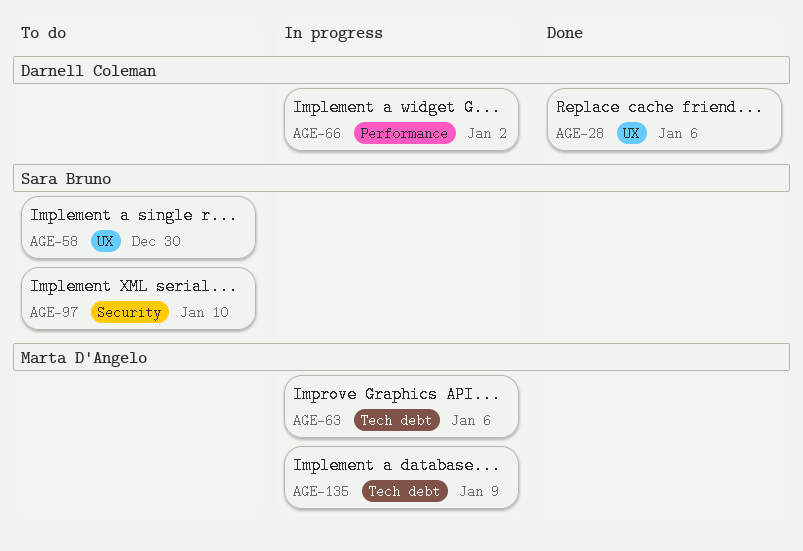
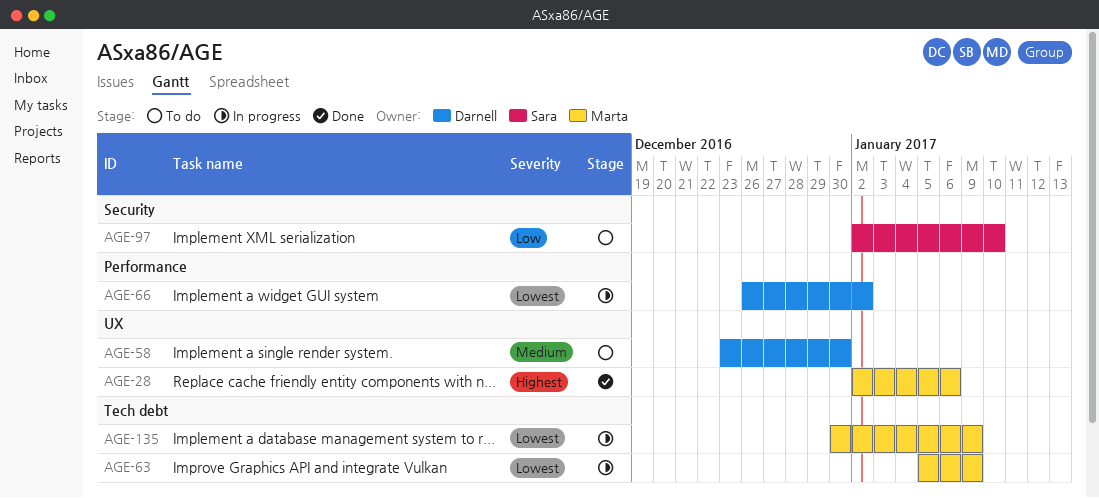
AGE-28, owner: Darnell Coleman -> Marta D'Angelo
AGE-58, owner: Sara Bruno -> Darnell Coleman
AGE-63, due: Jan 6 -> Jan 9

